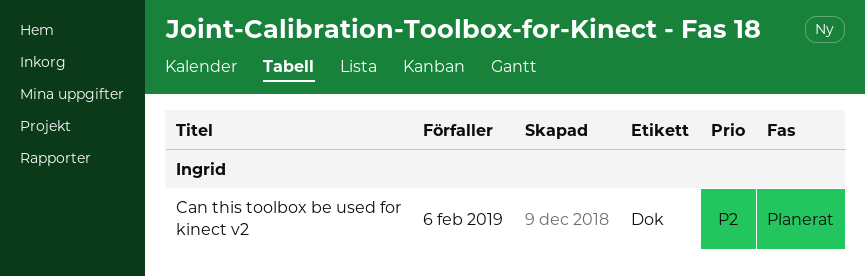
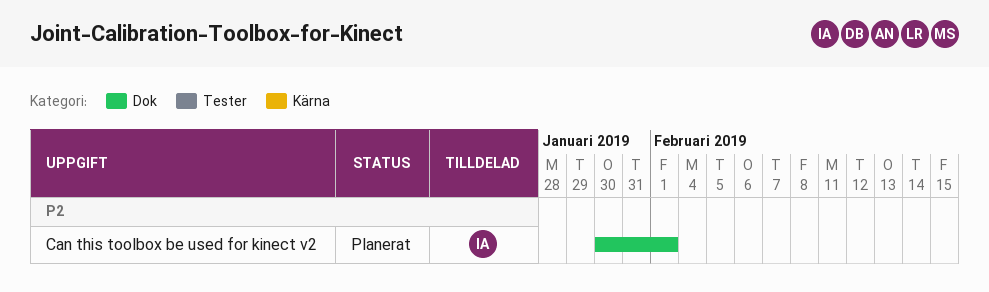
Can this toolbox be used for kinect v2, due: Feb 6 -> Feb 1

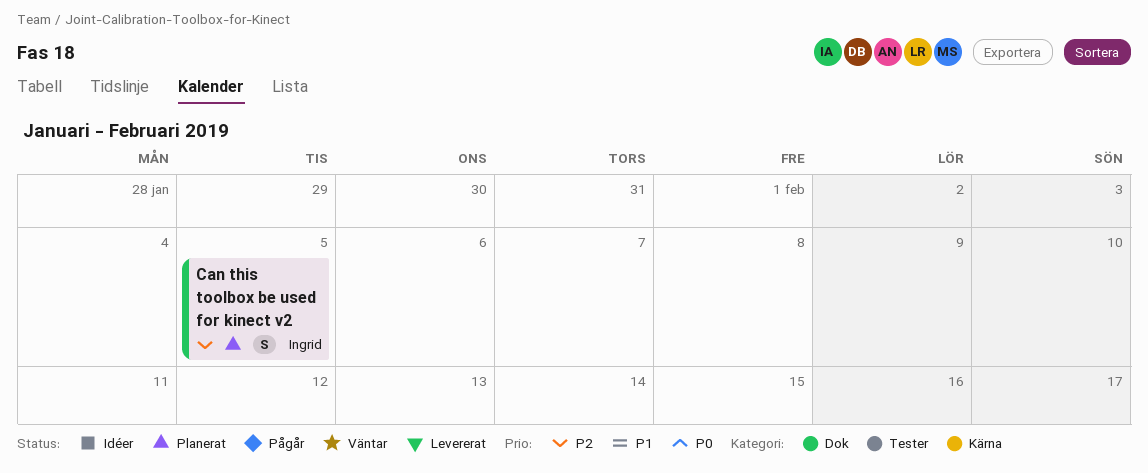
Can this toolbox be used for kinect v2, due: Feb 1 -> Feb 5

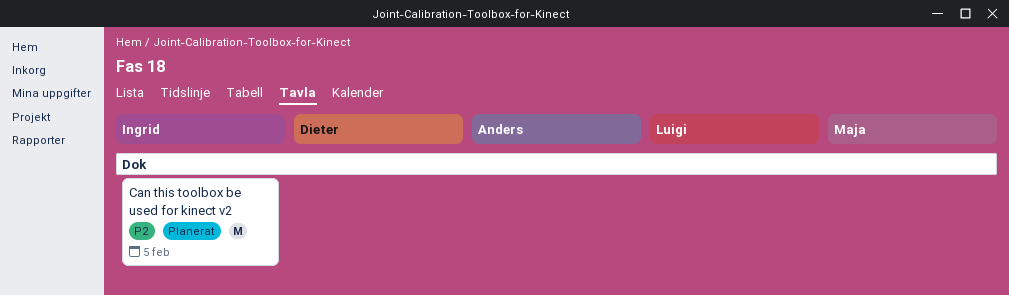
Can this toolbox be used for kinect v2, estimate: S -> M

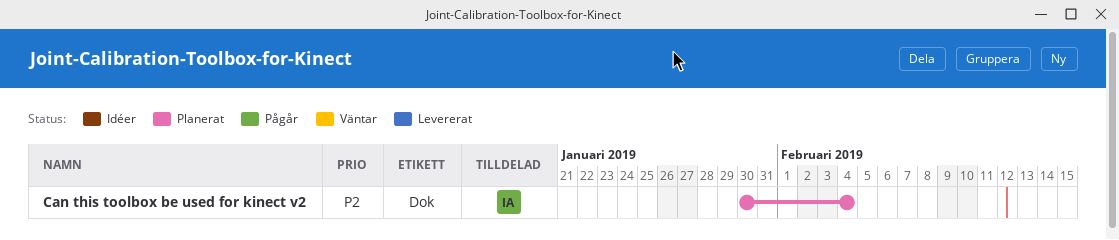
Can this toolbox be used for kinect v2, due: Feb 5 -> Feb 4

